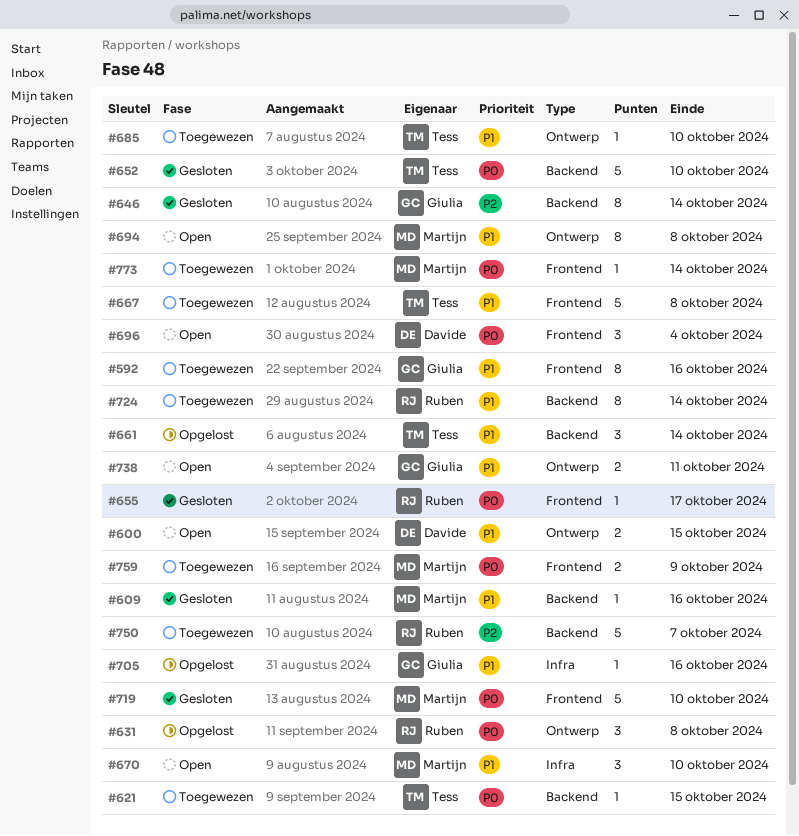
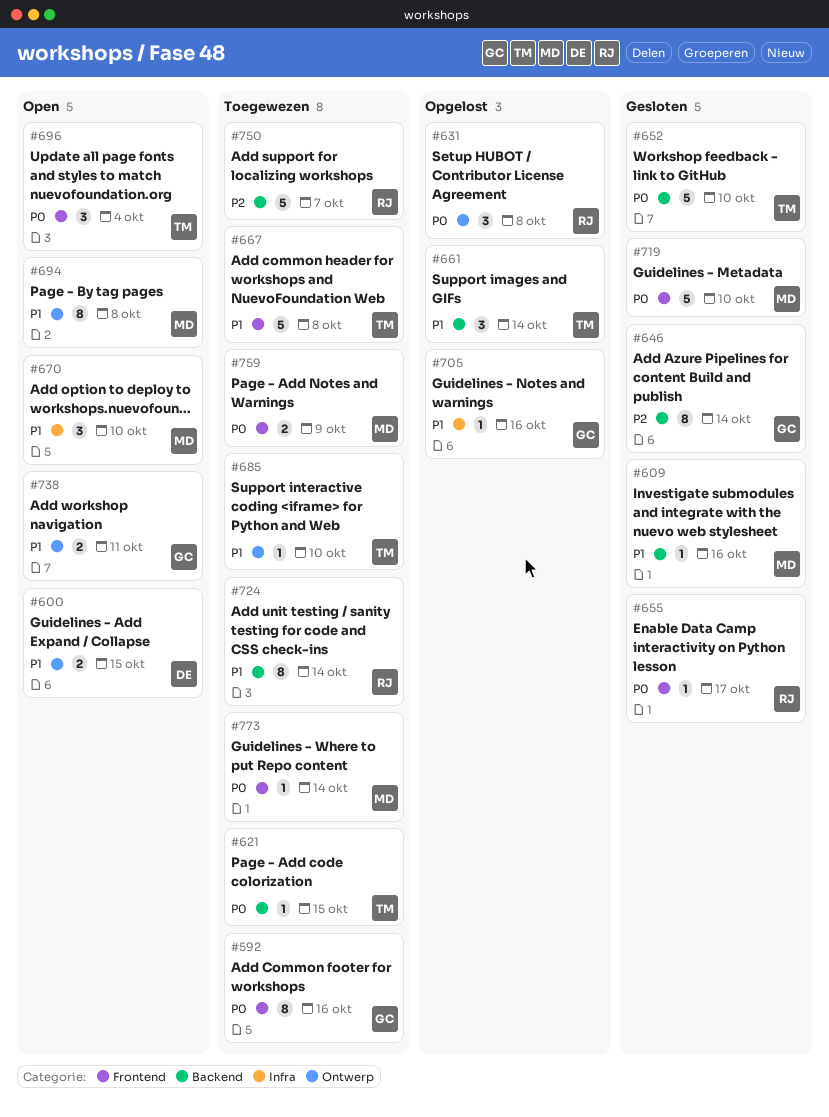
#592, priority: P1 -> P0
#696, owner: Davide -> Tess

